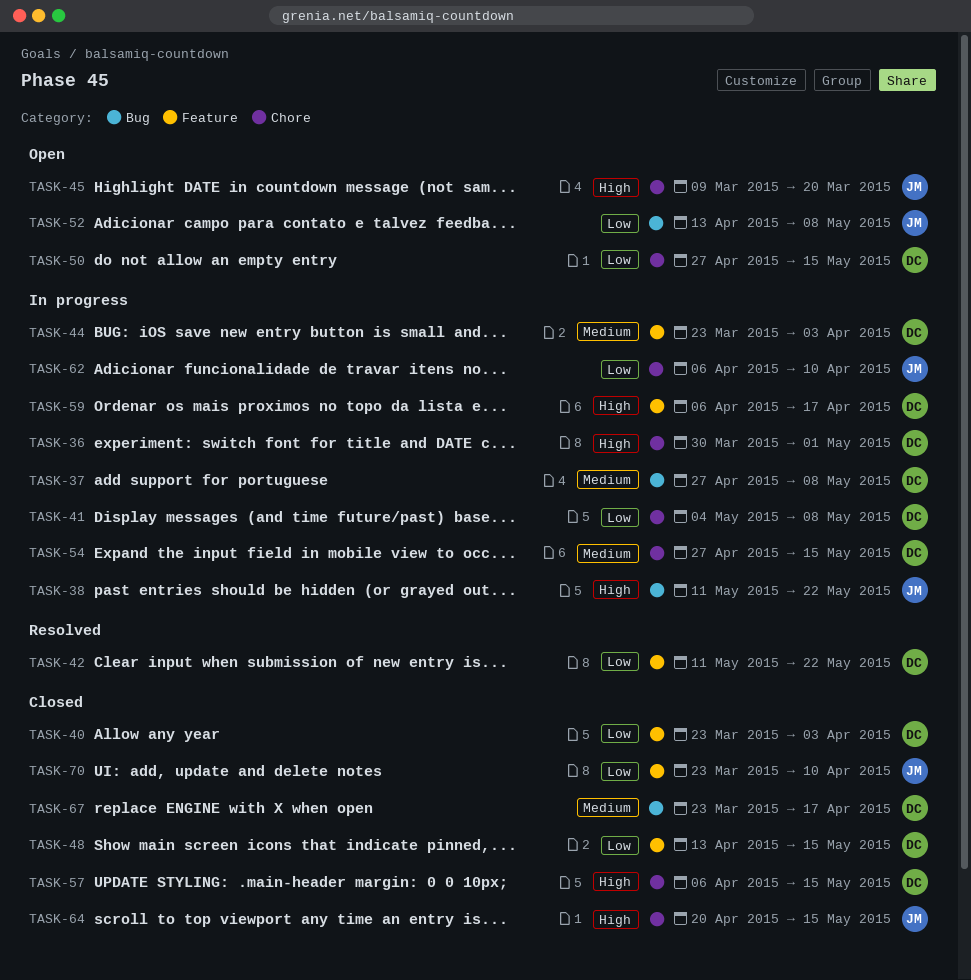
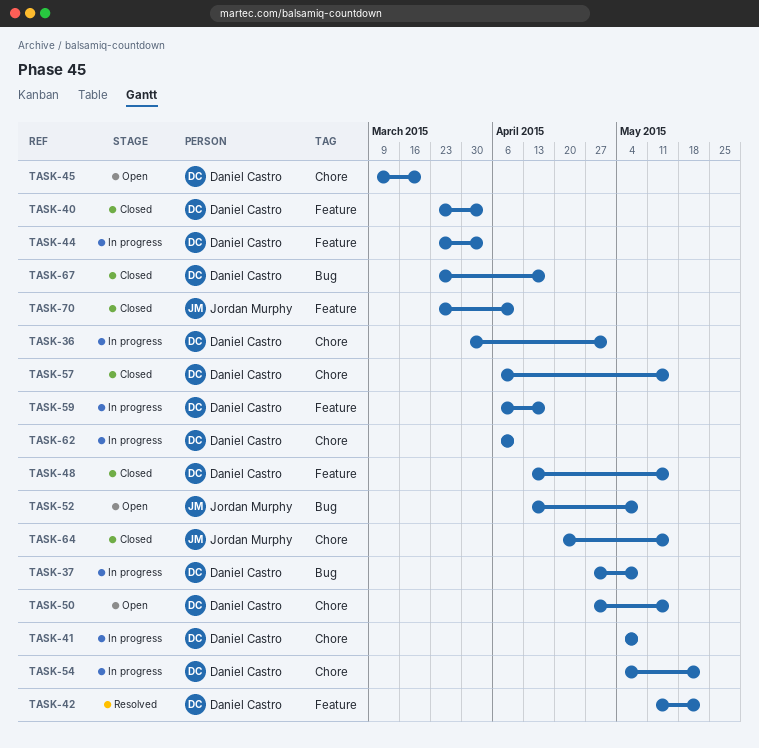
TASK-38: present -> none
TASK-45, owner: Jordan Murphy -> Daniel Castro
TASK-54, start: Apr 27 -> May 4
TASK-54, due: May 15 -> May 22
TASK-62, owner: Jordan Murphy -> Daniel Castro

